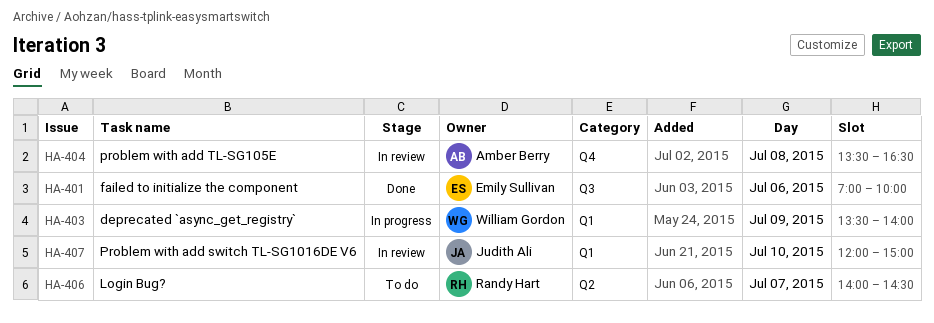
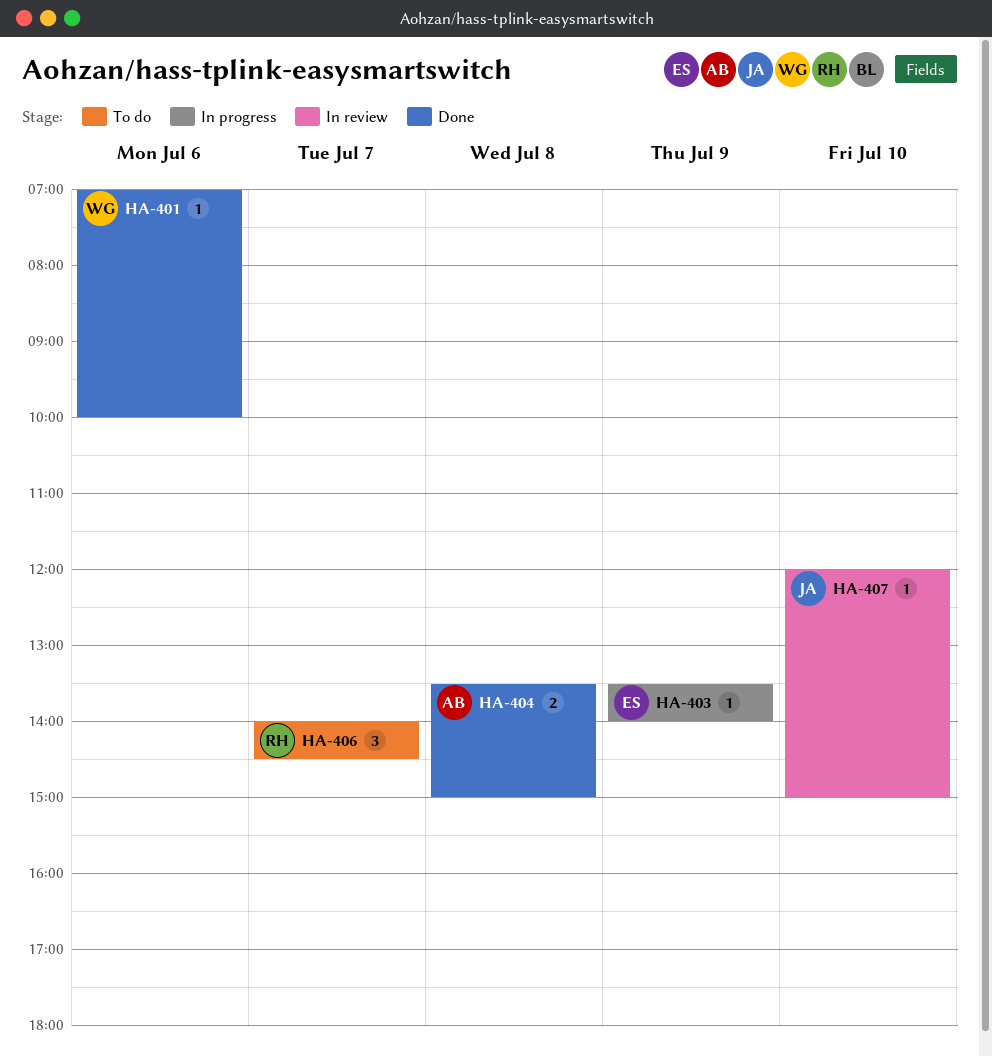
HA-401, owner: Emily Sullivan -> William Gordon
HA-403, owner: William Gordon -> Emily Sullivan
HA-404, status: In review -> Done
HA-404, ends: 16:30 -> 15:00

